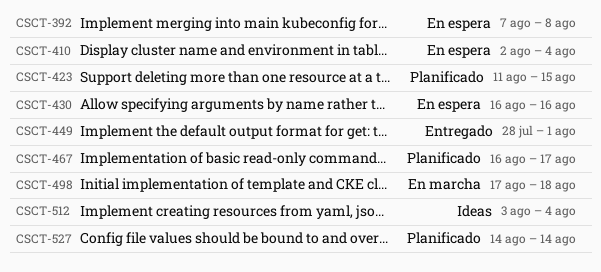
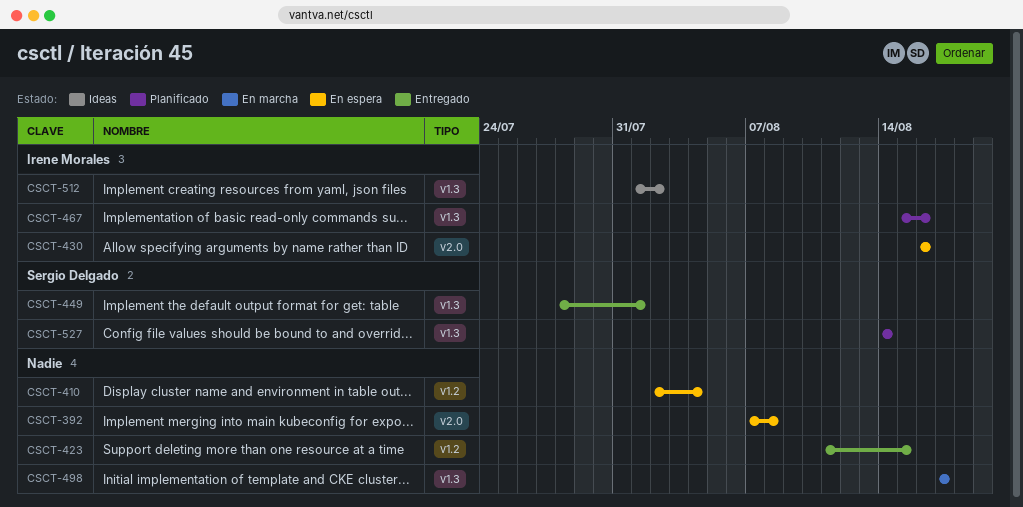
CSCT-423, status: Planificado -> Entregado
CSCT-467, start: Aug 16 -> Aug 15
CSCT-467, due: Aug 17 -> Aug 16
CSCT-498, due: Aug 18 -> Aug 17
CSCT-512, start: Aug 3 -> Aug 1
CSCT-512, due: Aug 4 -> Aug 2

